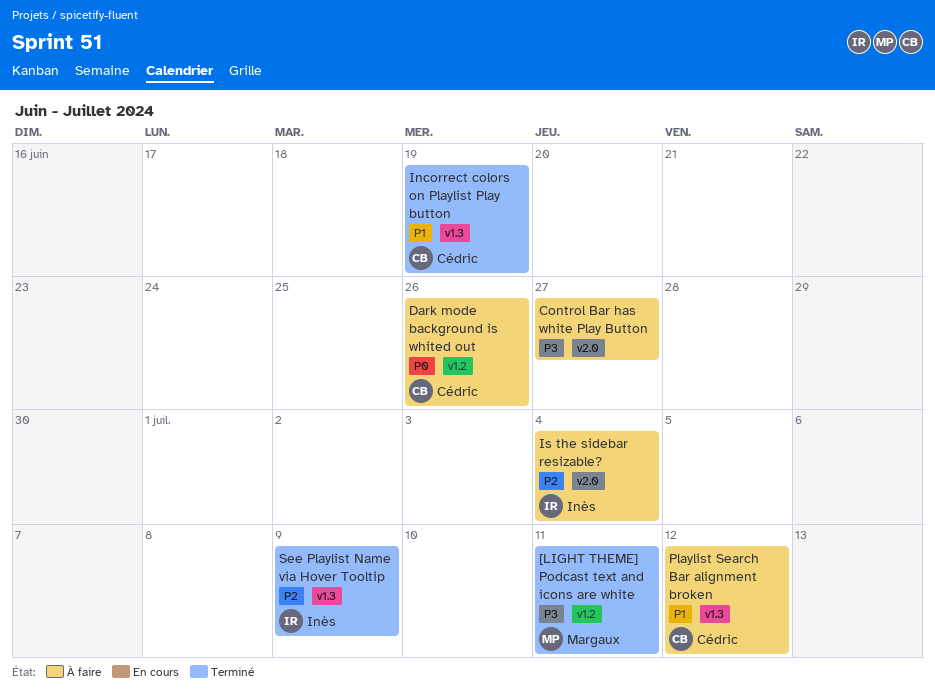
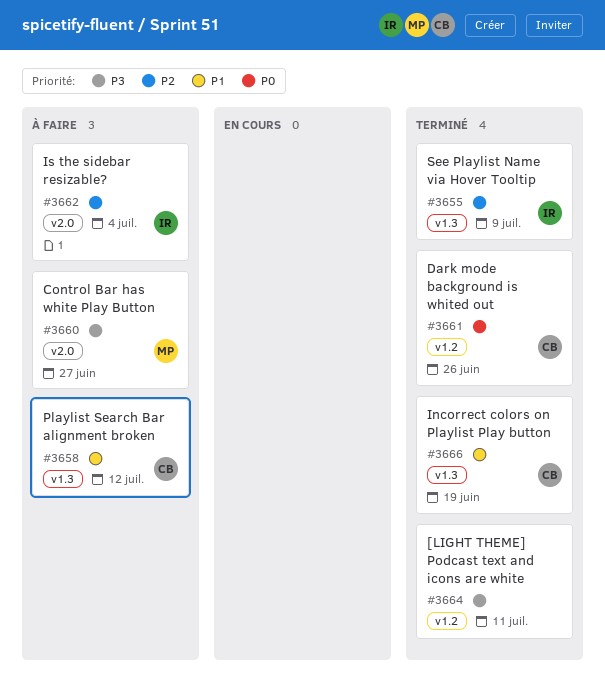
[LIGHT THEME] Podcast text and icons are white, owner: Margaux -> none
Control Bar has white Play Button, owner: none -> Margaux
Dark mode background is whited out, status: À faire -> Terminé

